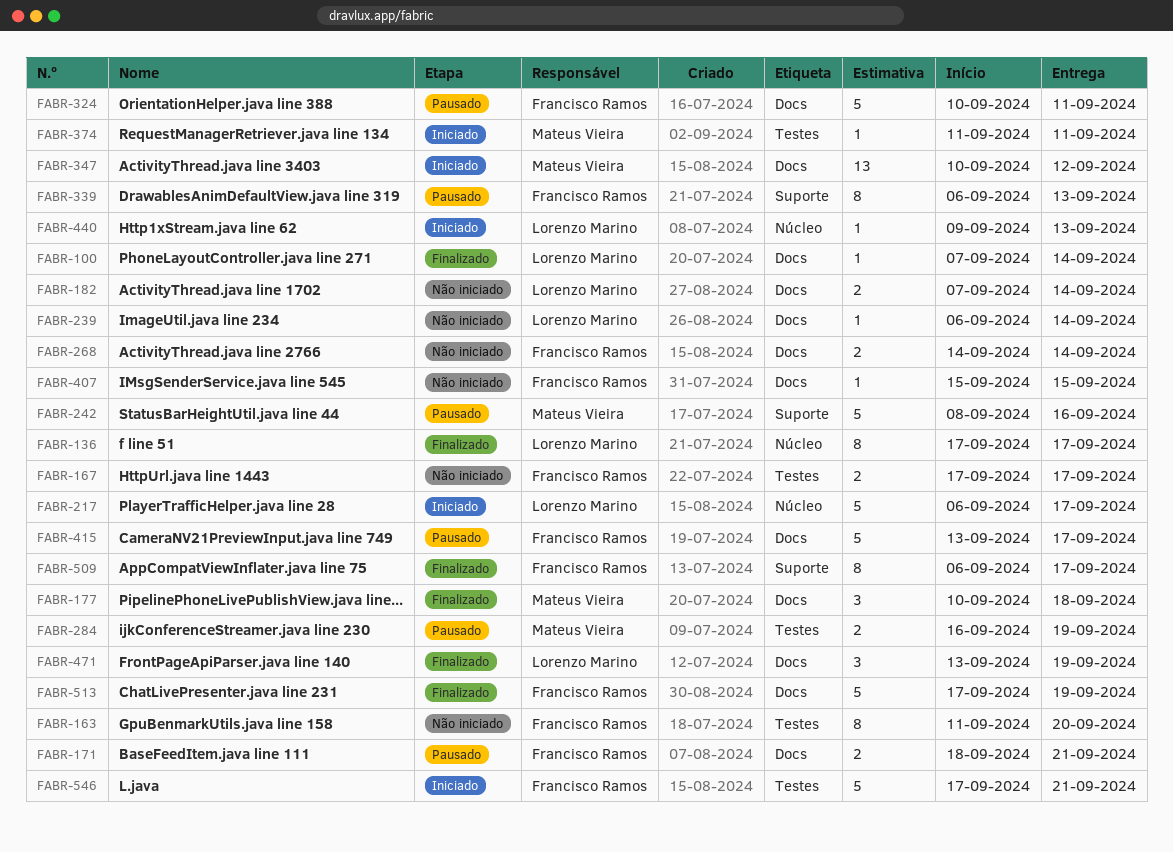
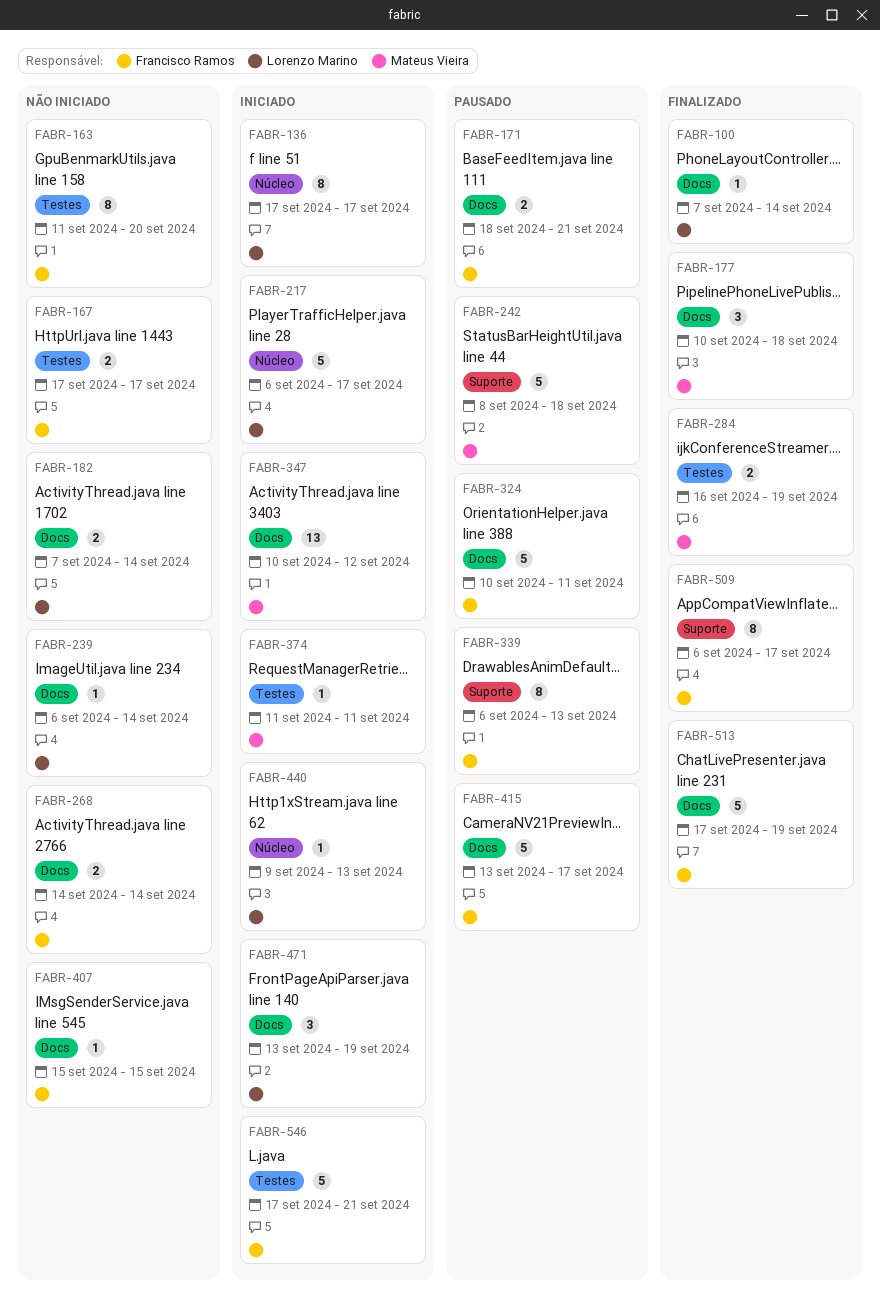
FABR-136, status: Finalizado -> Iniciado
FABR-242, due: Sep 16 -> Sep 18
FABR-284, status: Pausado -> Finalizado
FABR-471, status: Finalizado -> Iniciado

